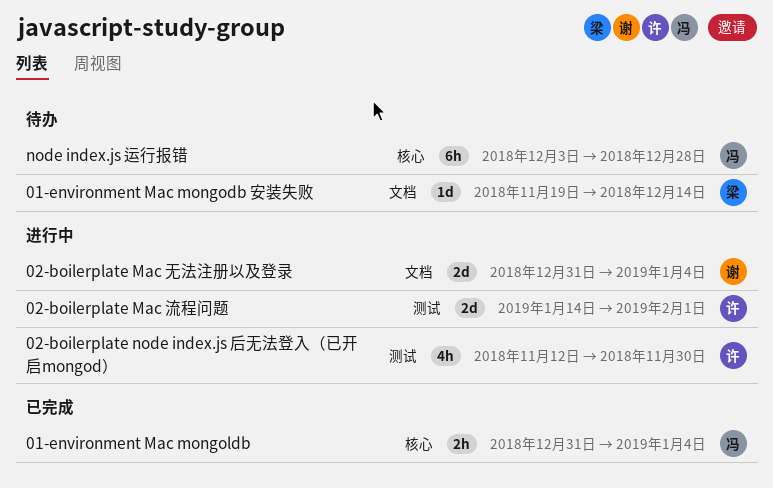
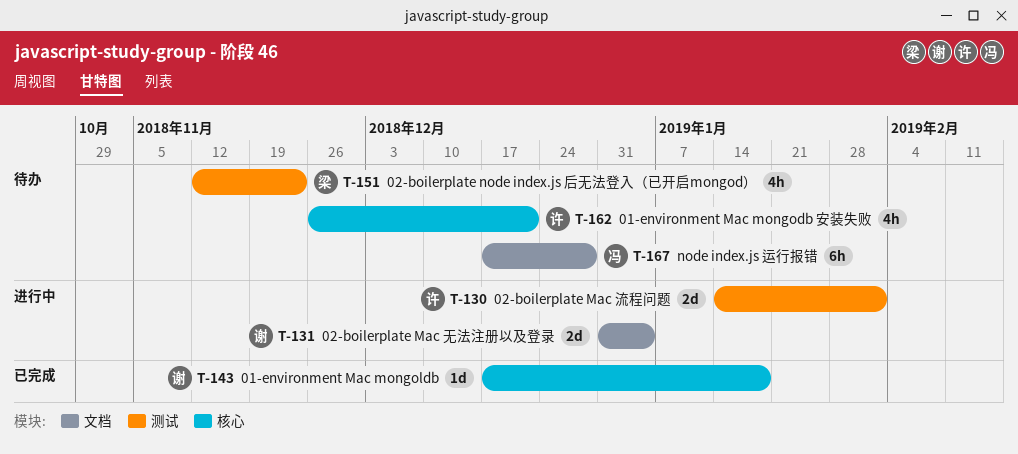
01-environment Mac mongodb 安装失败, owner: 梁 -> 许
01-environment Mac mongodb 安装失败, label: 文档 -> 核心
01-environment Mac mongodb 安装失败, estimate: 1d -> 4h
01-environment Mac mongodb 安装失败, start: Nov 19 -> Nov 26
01-environment Mac mongodb 安装失败, due: Dec 14 -> Dec 21
01-environment Mac mongoldb, owner: 冯 -> 谢
01-environment Mac mongoldb, estimate: 2h -> 1d
01-environment Mac mongoldb, start: Dec 31 -> Dec 17
01-environment Mac mongoldb, due: Jan 4 -> Jan 18
02-boilerplate node index.js 后无法登入（已开启mongod）, status: 进行中 -> 待办
02-boilerplate node index.js 后无法登入（已开启mongod）, owner: 许 -> 梁
02-boilerplate node index.js 后无法登入（已开启mongod）, due: Nov 30 -> Nov 23
node index.js 运行报错, label: 核心 -> 文档
node index.js 运行报错, start: Dec 3 -> Dec 17

